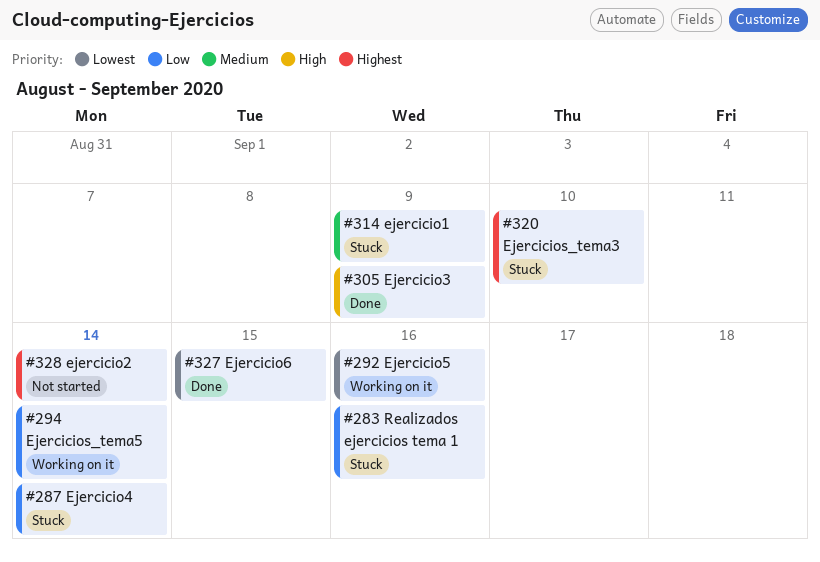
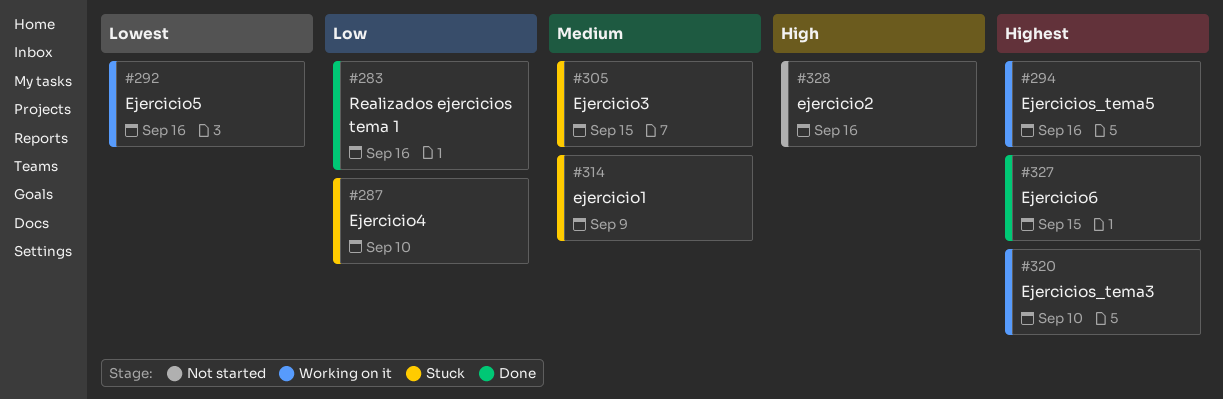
#283, status: Stuck -> Done
#287, due: Sep 14 -> Sep 10
#294, priority: Low -> Highest
#294, due: Sep 14 -> Sep 16
#305, status: Done -> Stuck
#305, priority: High -> Medium
#305, due: Sep 9 -> Sep 15
#320, status: Stuck -> Working on it
#327, priority: Lowest -> Highest
#328, priority: Highest -> High
#328, due: Sep 14 -> Sep 16

